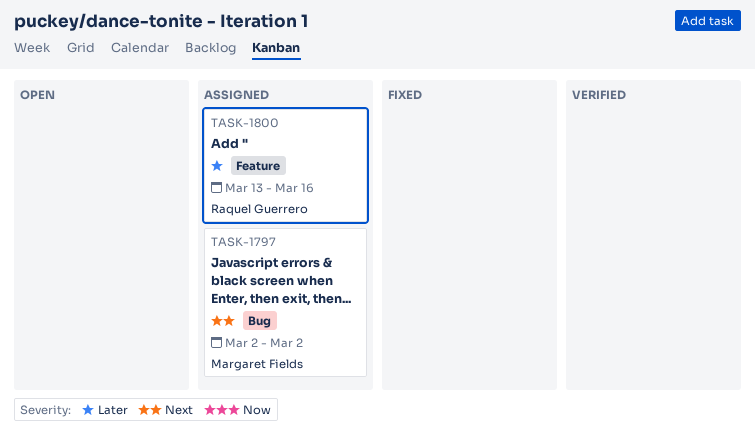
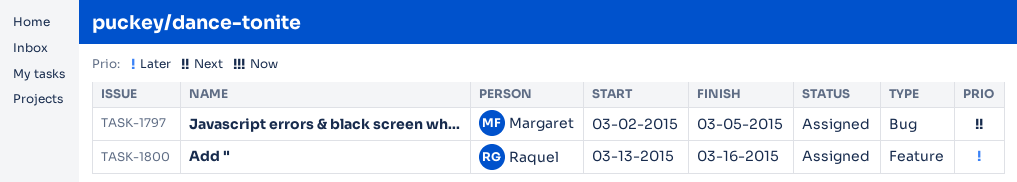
TASK-1797, due: Mar 2 -> Mar 5

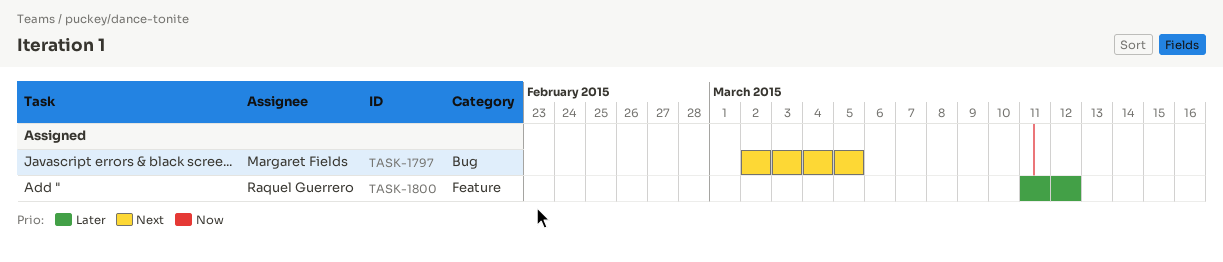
TASK-1800, start: Mar 13 -> Mar 11
TASK-1800, due: Mar 16 -> Mar 12

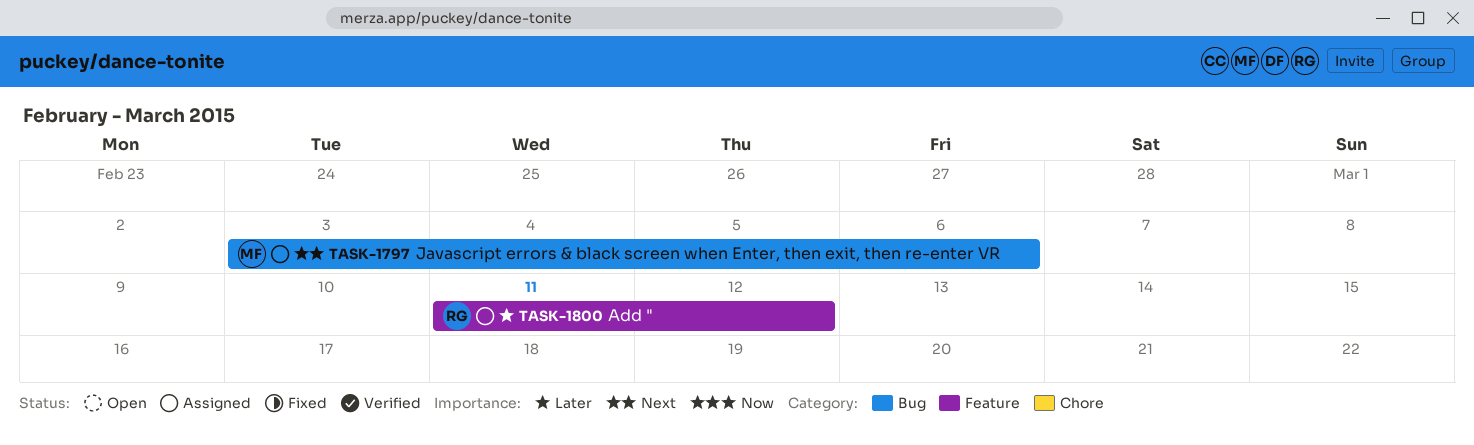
TASK-1797, start: Mar 2 -> Mar 3
TASK-1797, due: Mar 5 -> Mar 6

